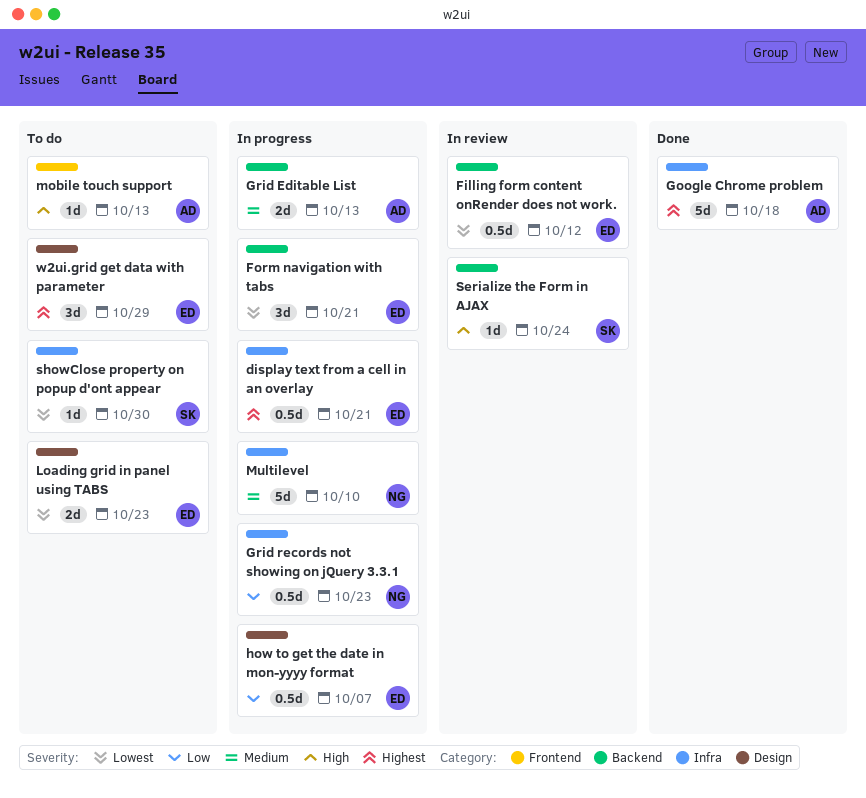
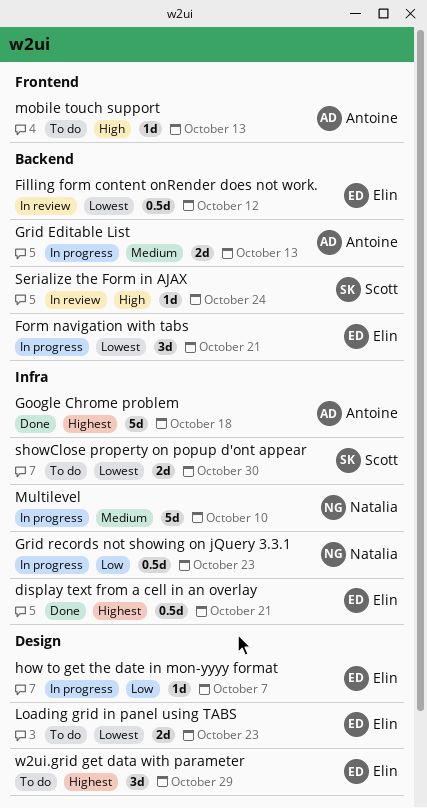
display text from a cell in an overlay, status: In progress -> Done
how to get the date in mon-yyyy format, estimate: 0.5d -> 1d
showClose property on popup d'ont appear, estimate: 1d -> 2d

